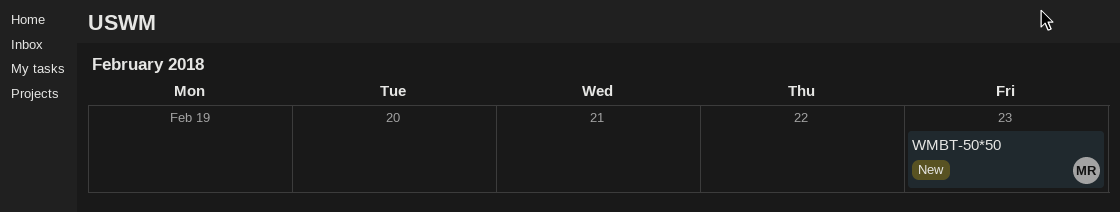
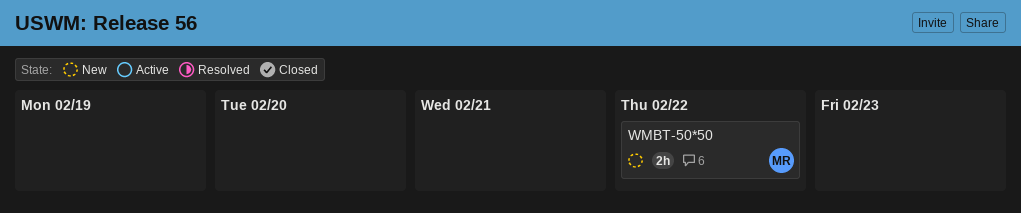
WMBT-50*50, due: Feb 23 -> Feb 22

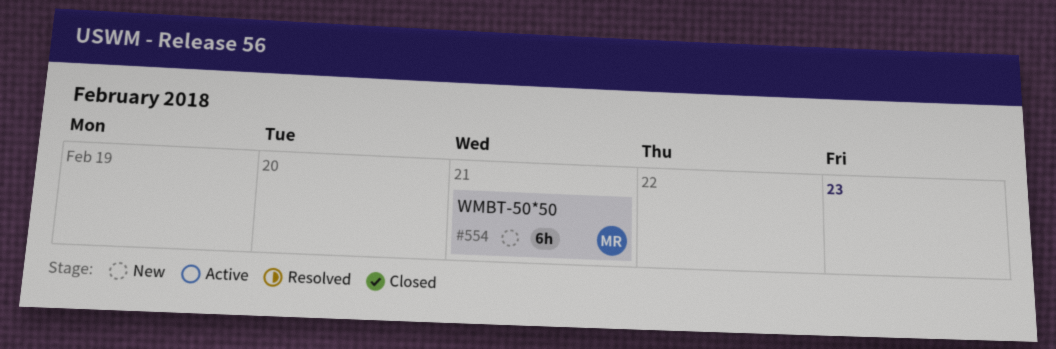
WMBT-50*50, estimate: 2h -> 6h
WMBT-50*50, due: Feb 22 -> Feb 21

